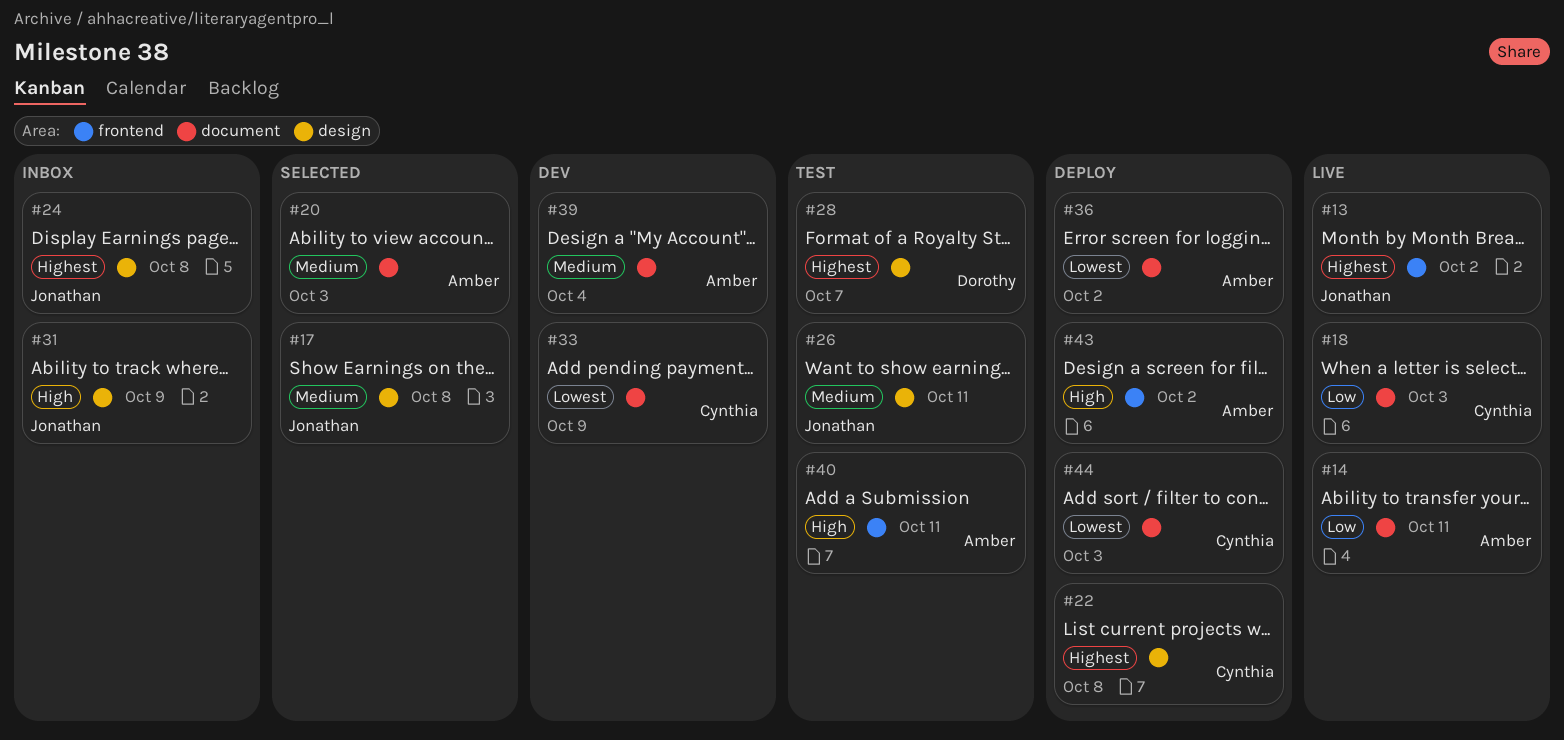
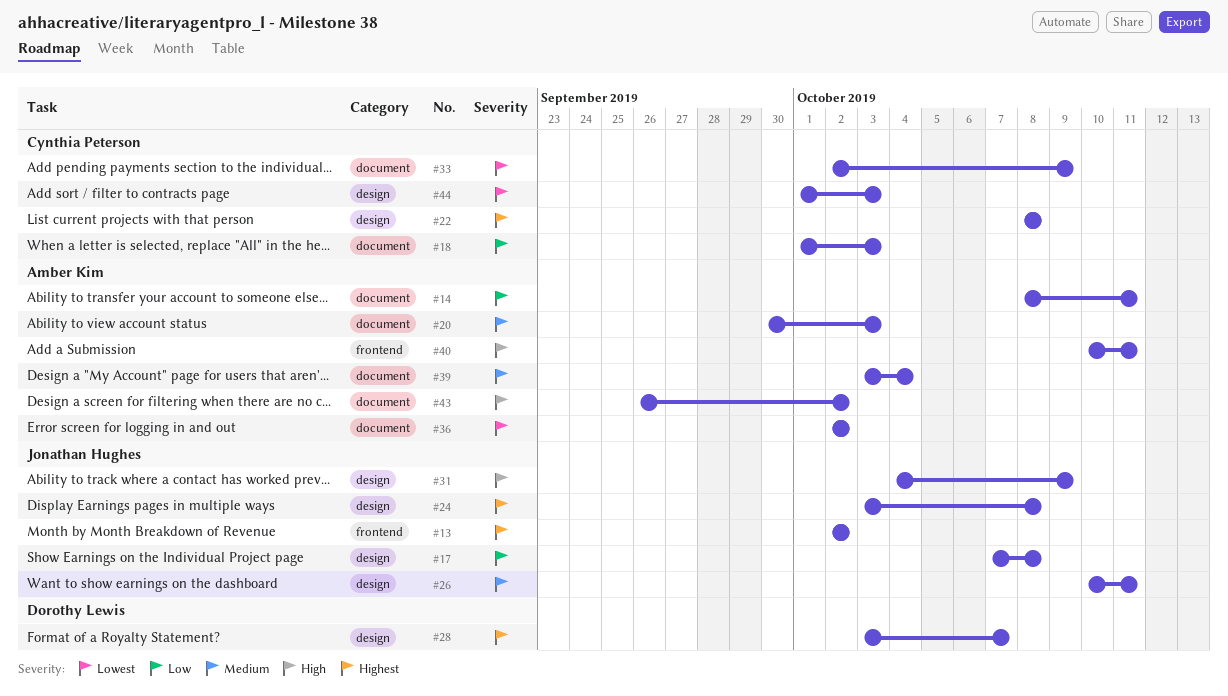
#17, priority: Medium -> Low
#43, label: frontend -> document
#44, label: document -> design

